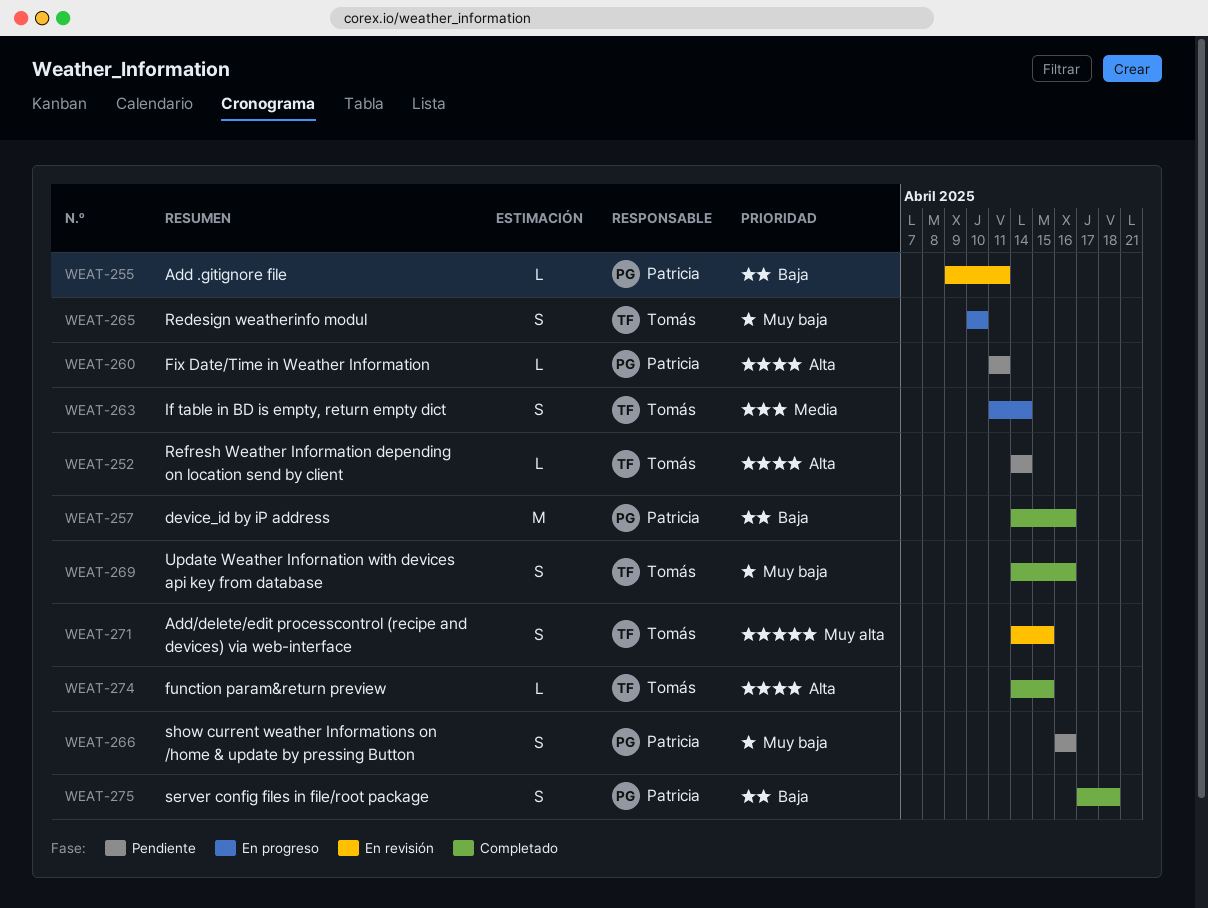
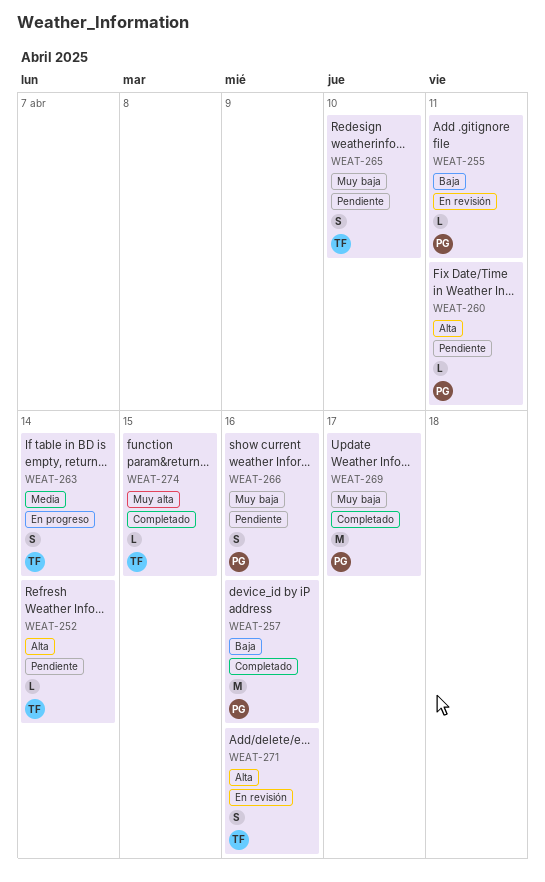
WEAT-265, status: En progreso -> Pendiente
WEAT-269, owner: Tomás -> Patricia
WEAT-269, estimate: S -> M
WEAT-269, due: Apr 16 -> Apr 17
WEAT-271, priority: Muy alta -> Alta
WEAT-271, due: Apr 15 -> Apr 16
WEAT-274, priority: Alta -> Muy alta
WEAT-275: present -> none

